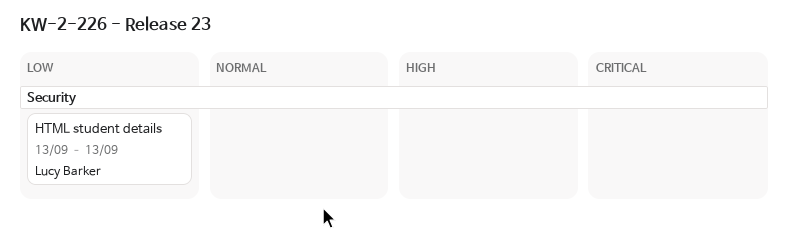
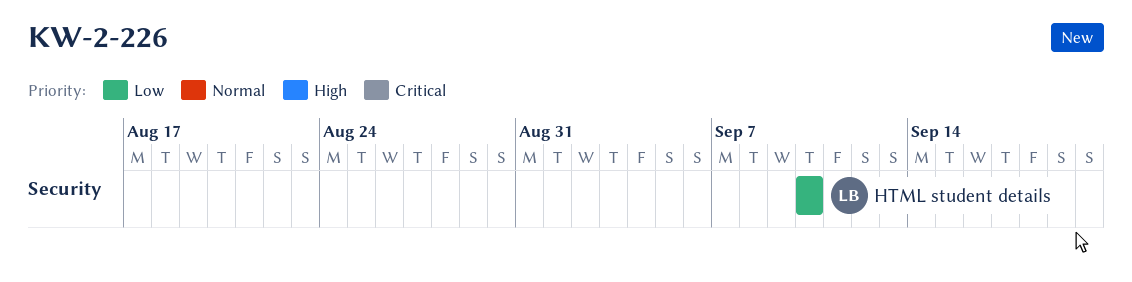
HTML student details, start: Sep 13 -> Sep 10
HTML student details, due: Sep 13 -> Sep 10

